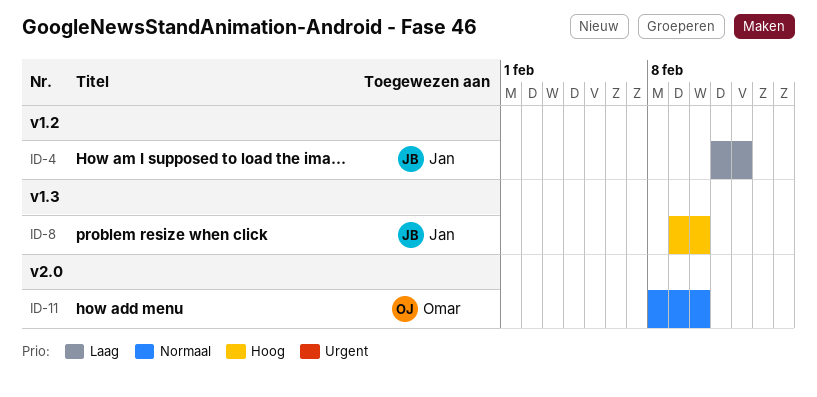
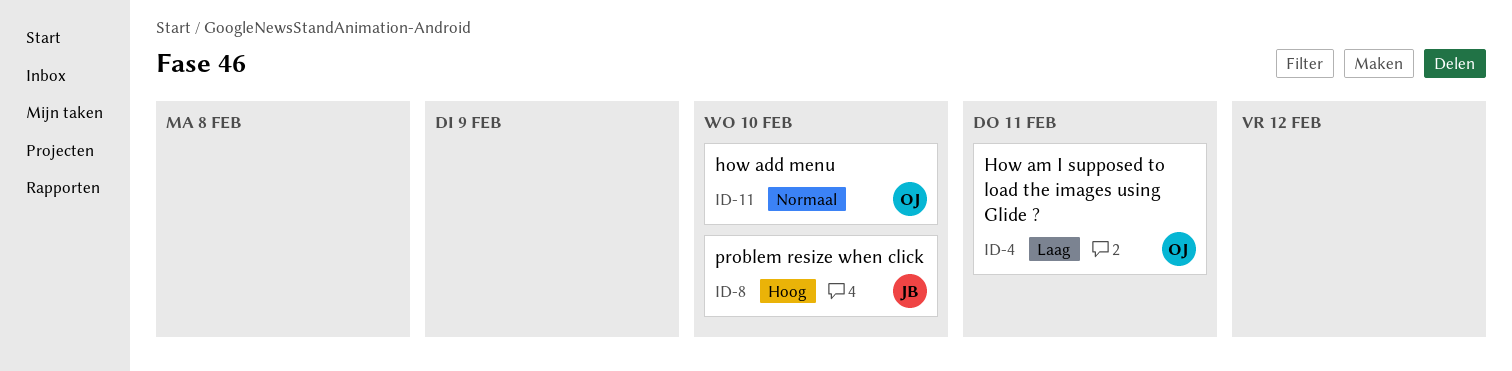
ID-4, owner: Jan -> Omar
ID-4, due: Feb 12 -> Feb 11

